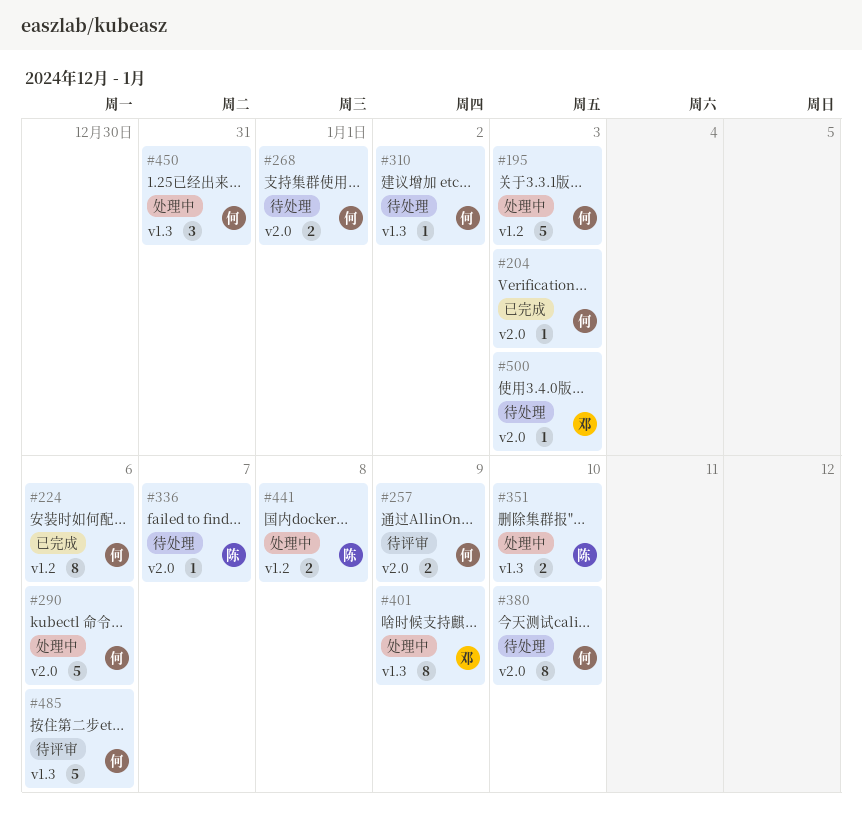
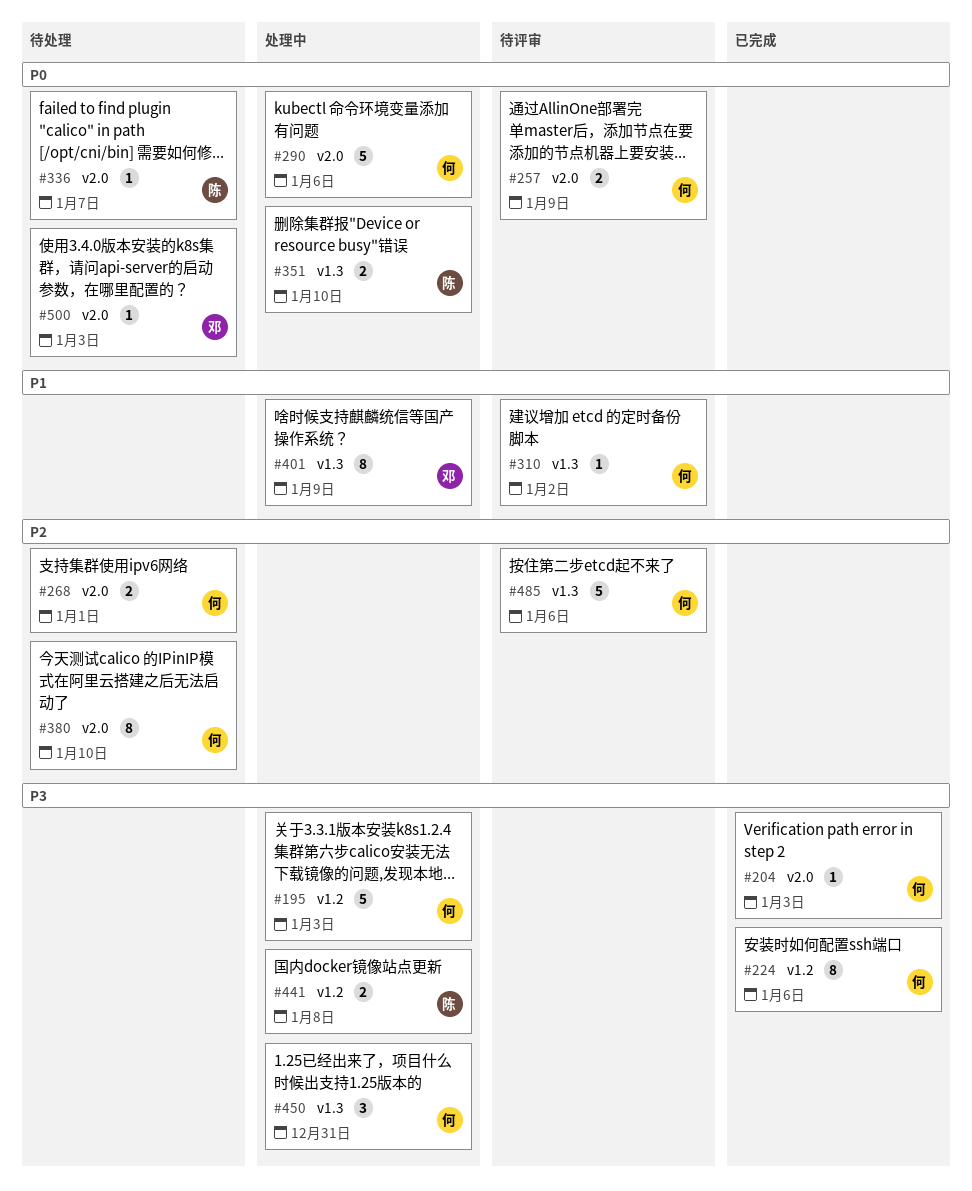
#310, status: 待处理 -> 待评审

